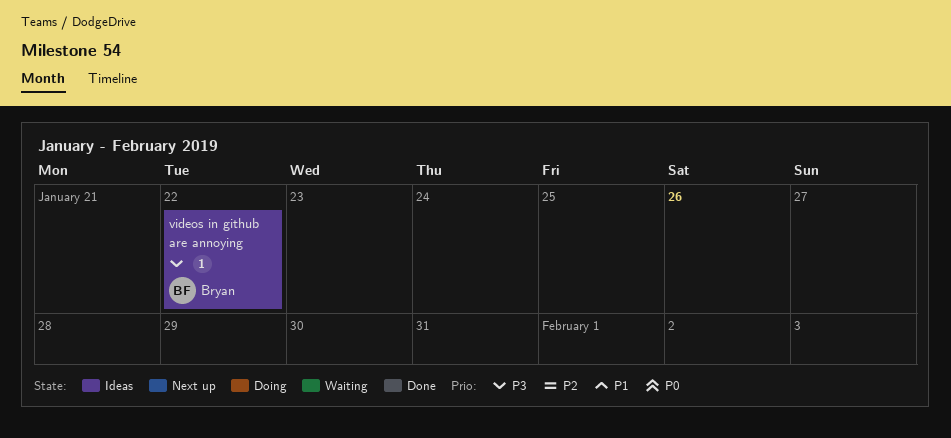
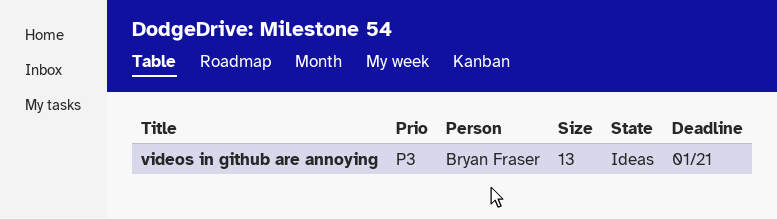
videos in github are annoying, estimate: 1 -> 13
videos in github are annoying, due: Jan 22 -> Jan 21

